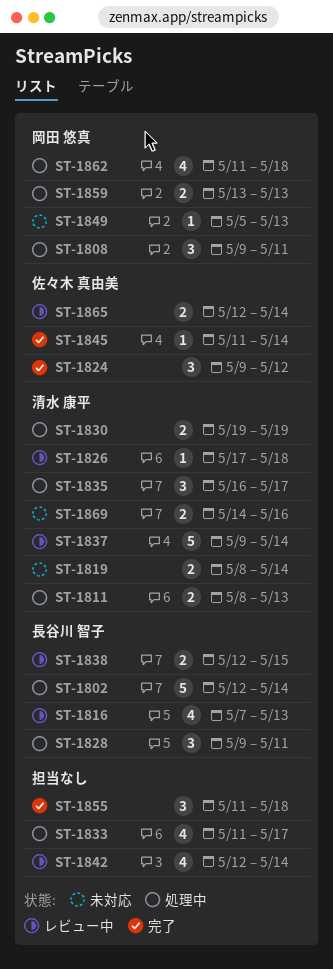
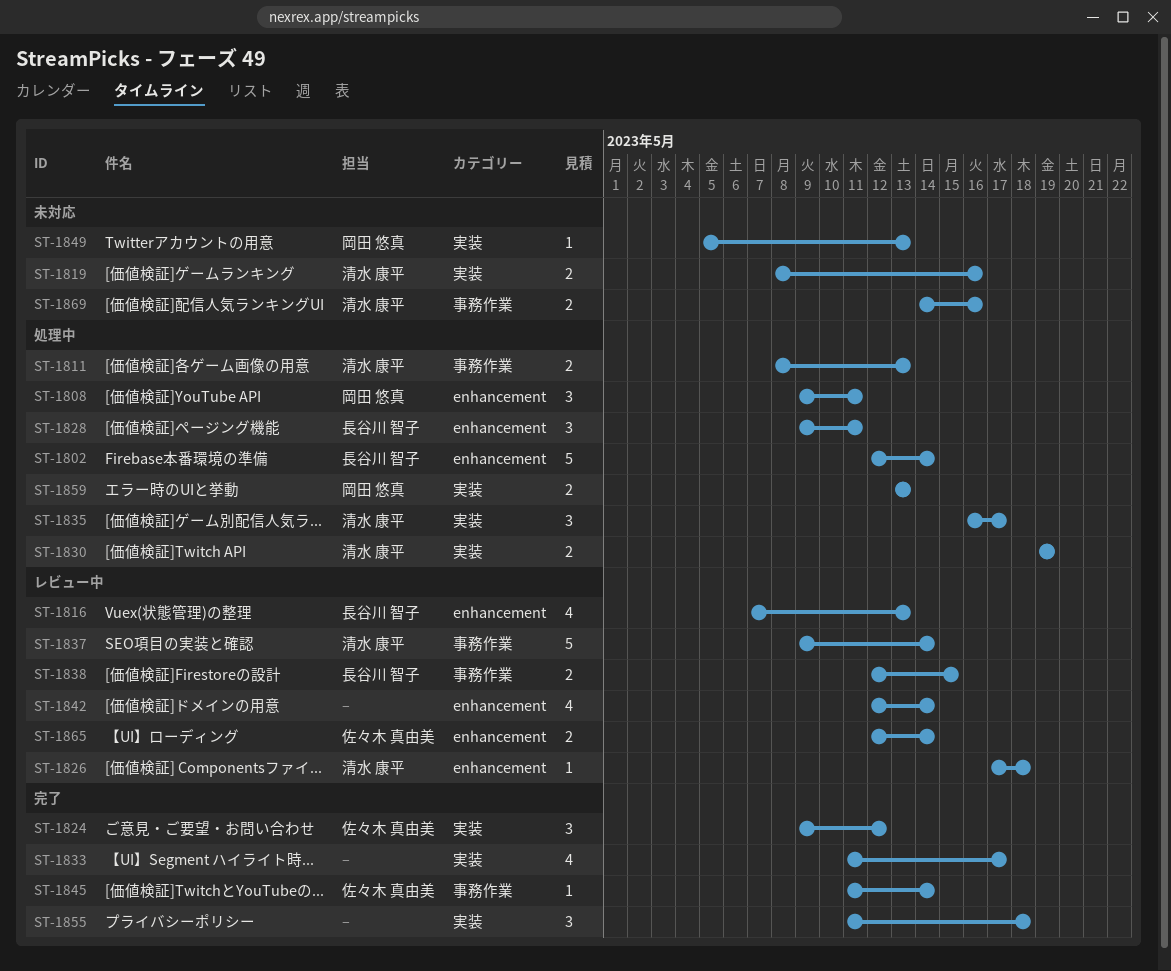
ST-1819, due: May 14 -> May 16
ST-1833, status: 処理中 -> 完了
ST-1862: present -> none

